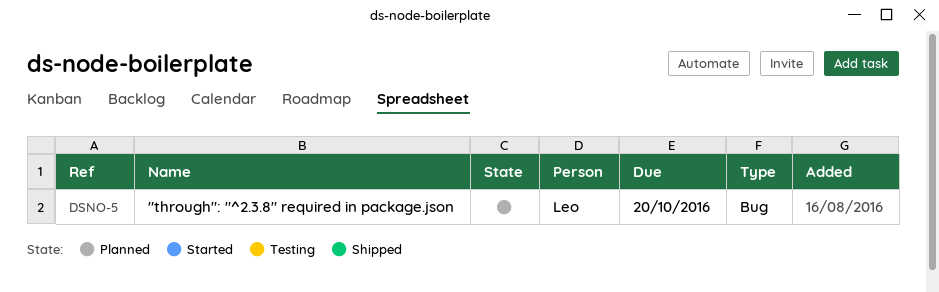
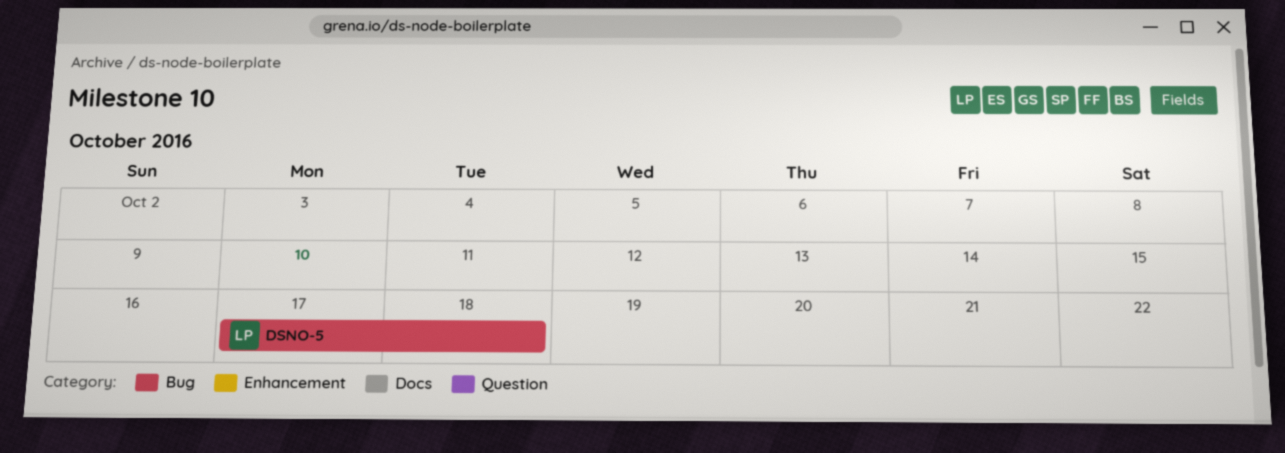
DSNO-5, due: Oct 20 -> Oct 18

